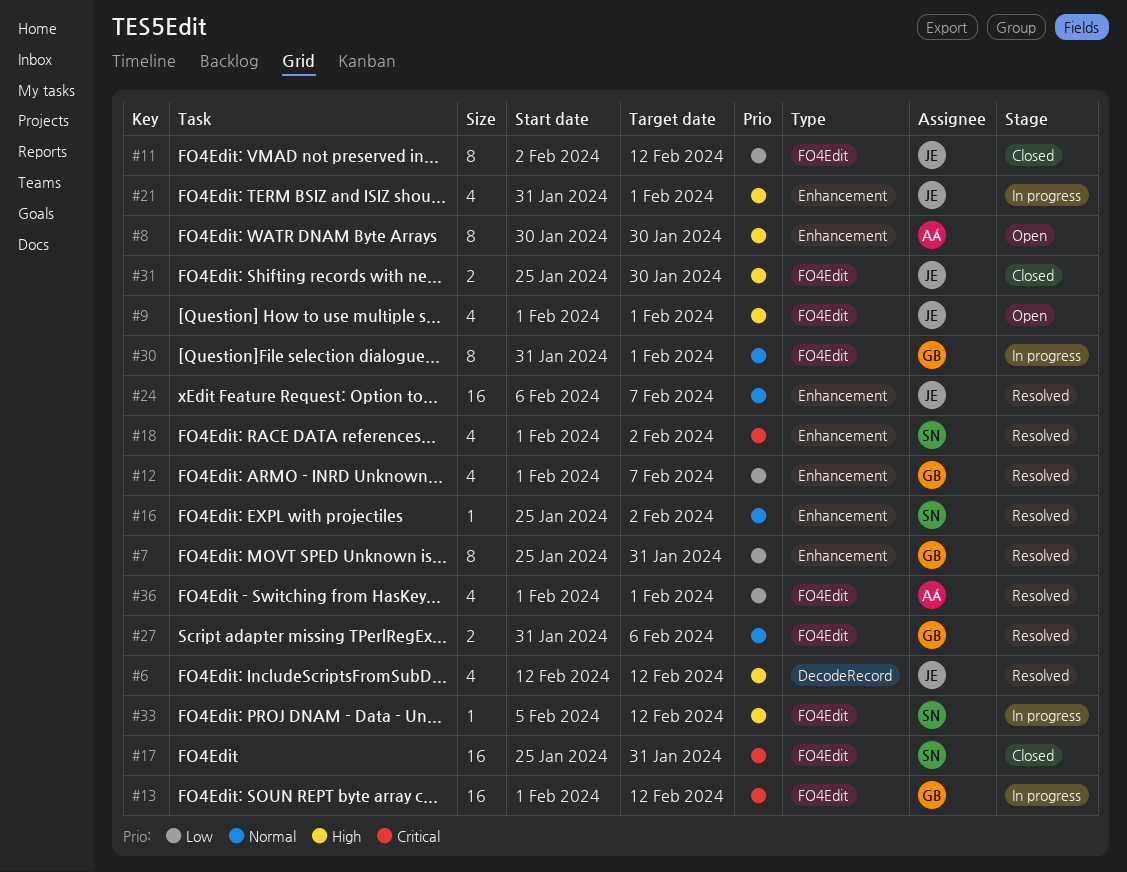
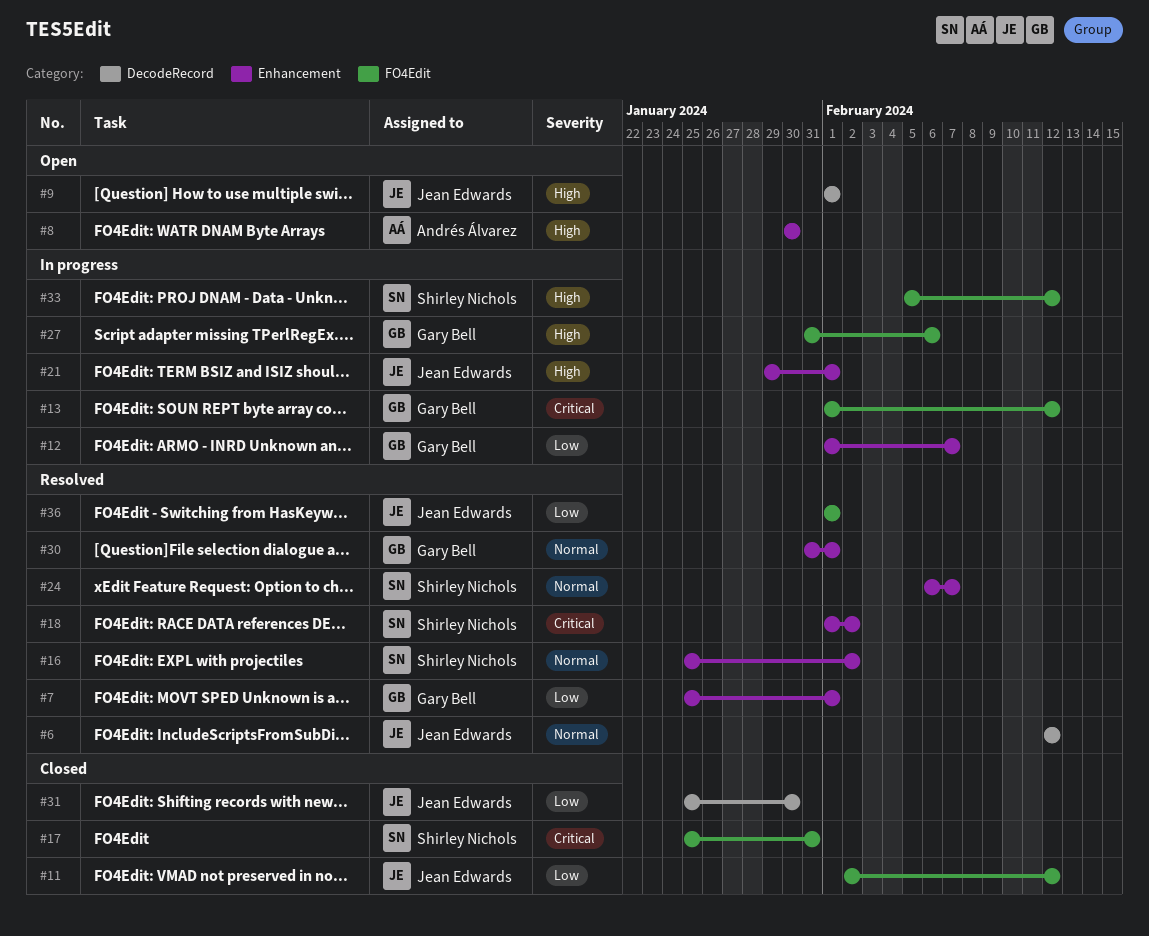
#6, priority: High -> Normal
#7, due: Jan 31 -> Feb 1
#9, label: FO4Edit -> DecodeRecord
#12, status: Resolved -> In progress
#21, start: Jan 31 -> Jan 29
#24, owner: Jean Edwards -> Shirley Nichols
#27, status: Resolved -> In progress
#27, priority: Normal -> High
#30, status: In progress -> Resolved
#30, label: FO4Edit -> Enhancement
#31, priority: High -> Low
#31, label: FO4Edit -> DecodeRecord
#36, owner: Andrés Álvarez -> Jean Edwards

